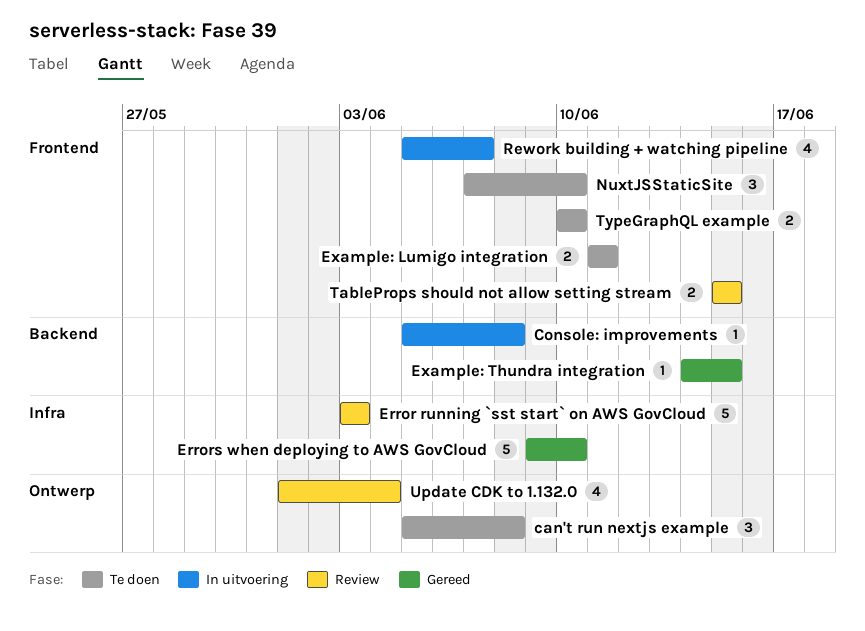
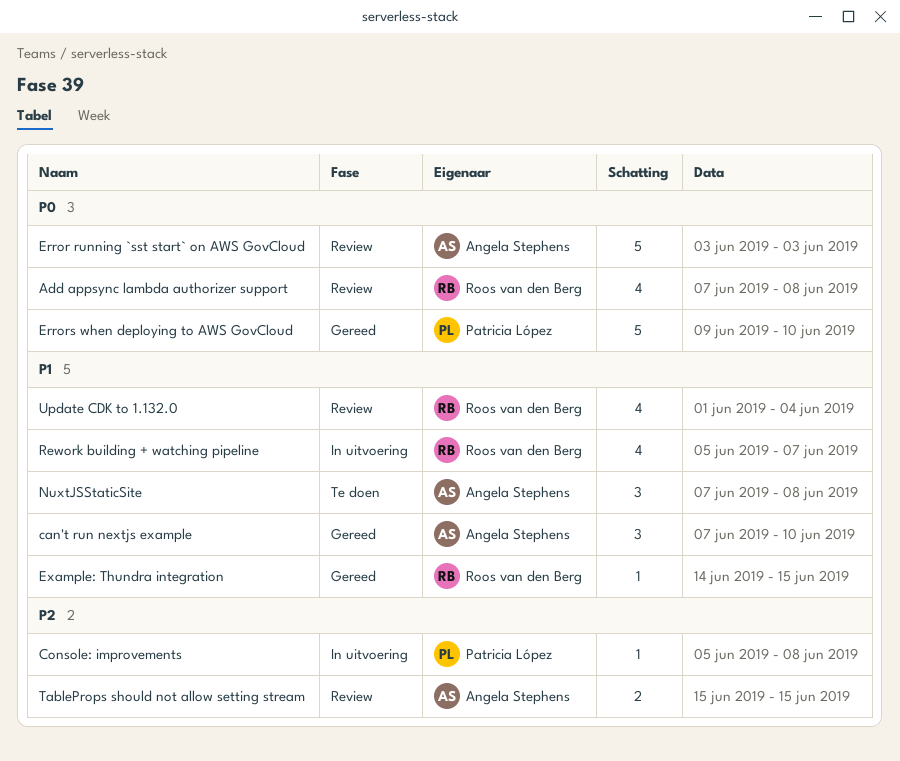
Add appsync lambda authorizer support: none -> present
can't run nextjs example, status: Te doen -> Gereed
can't run nextjs example, start: Jun 5 -> Jun 7
can't run nextjs example, due: Jun 8 -> Jun 10
Example: Lumigo integration: present -> none
NuxtJSStaticSite, due: Jun 10 -> Jun 8
TypeGraphQL example: present -> none

